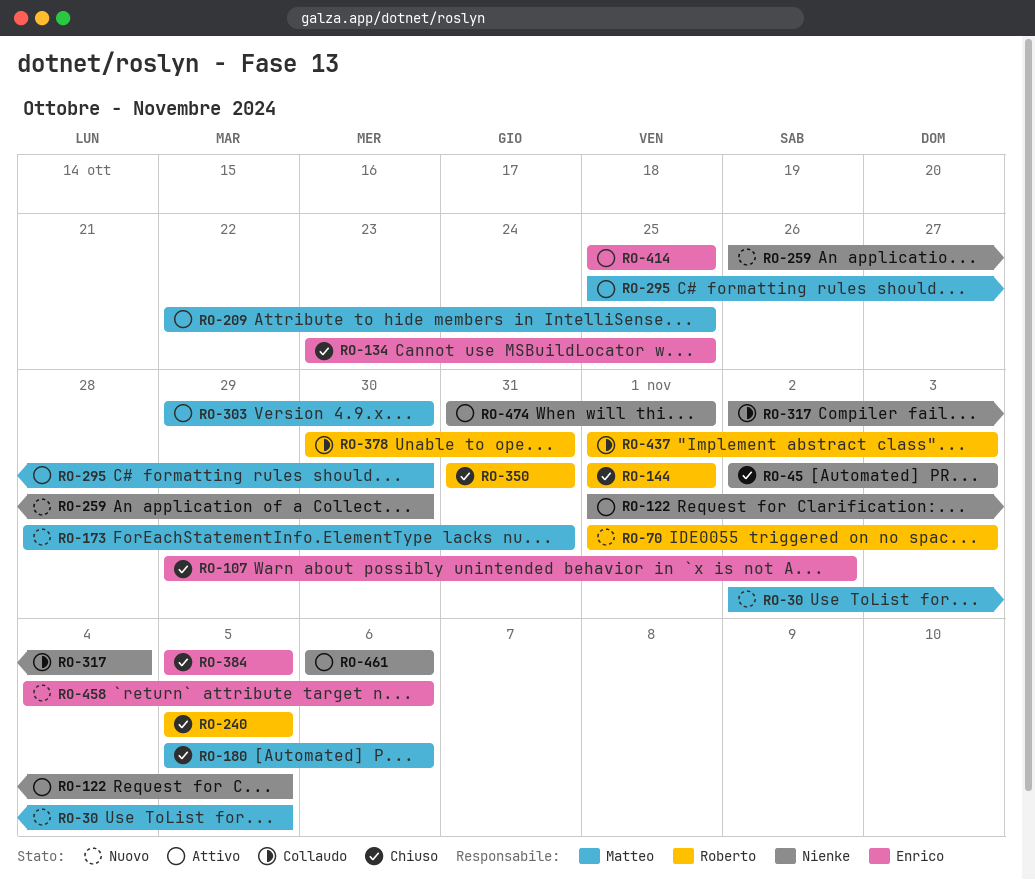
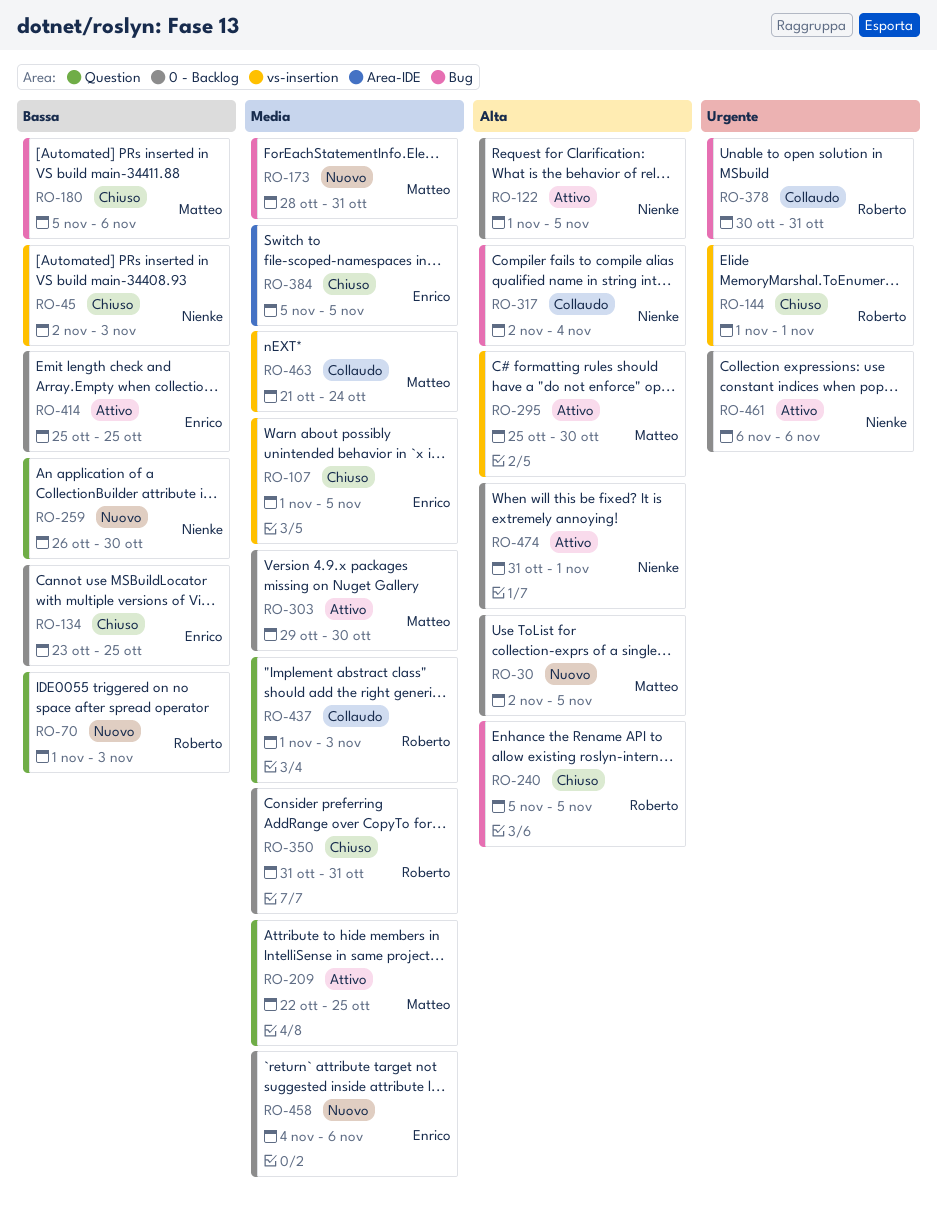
RO-107, start: Oct 29 -> Nov 1
RO-107, due: Nov 2 -> Nov 5
RO-463: none -> present

